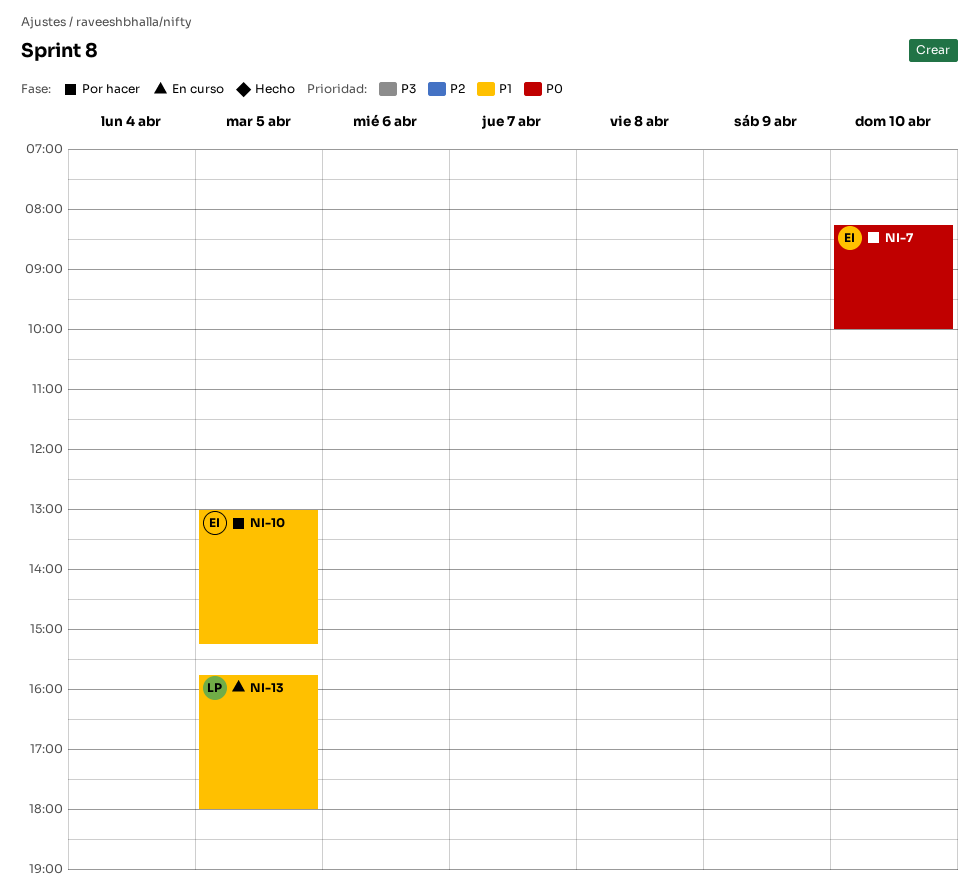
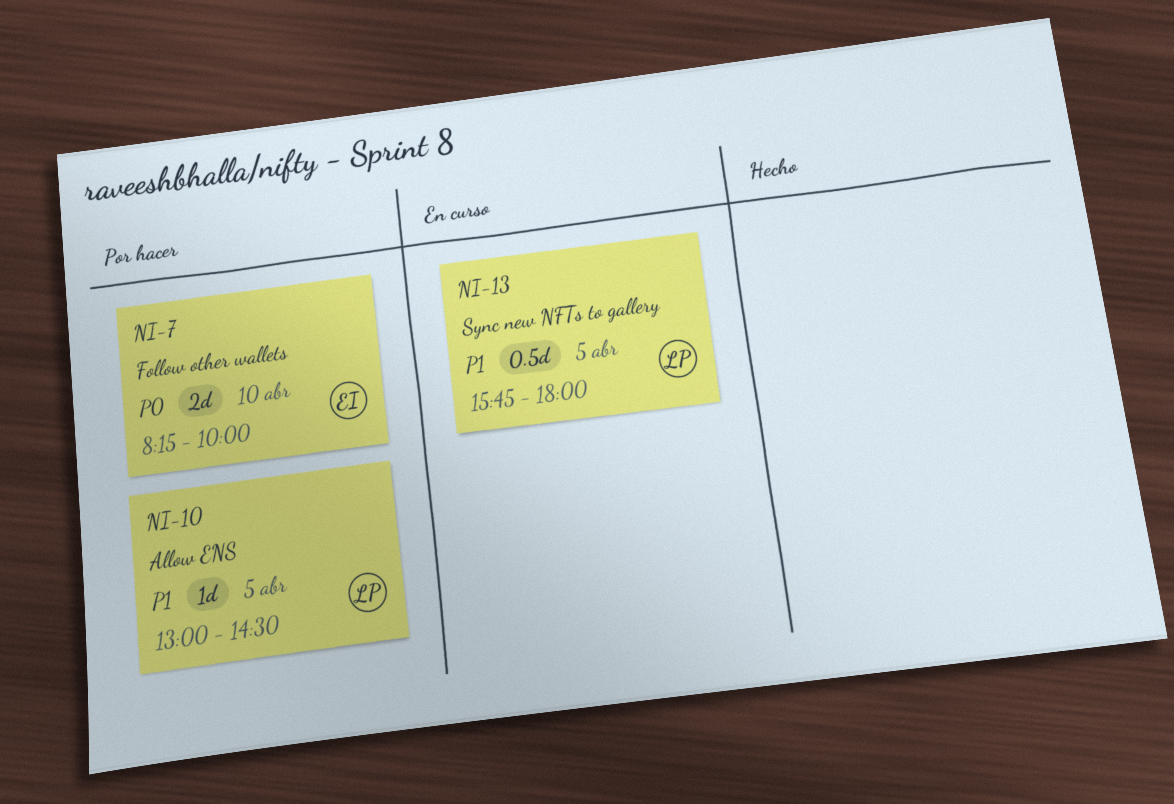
NI-10, owner: EI -> LP
NI-10, ends: 15:15 -> 14:30

